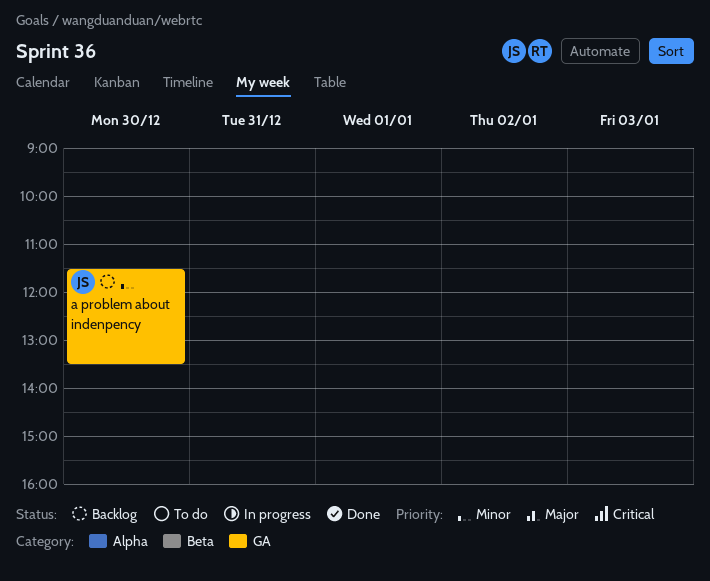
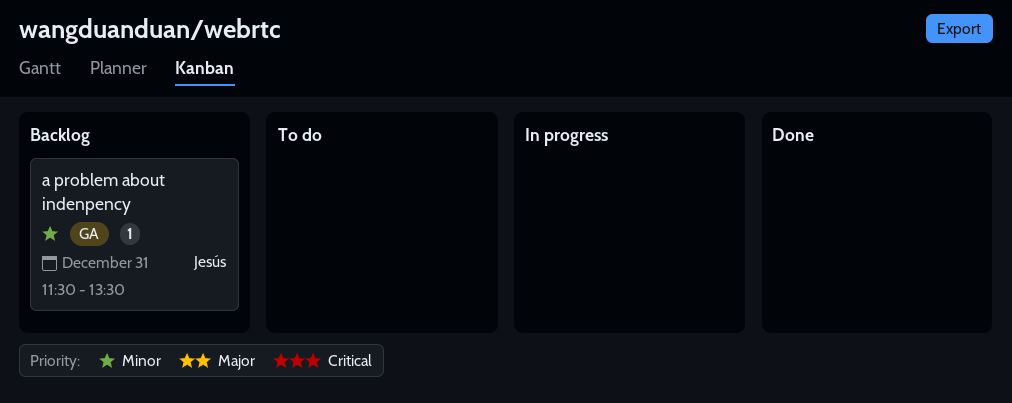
a problem about indenpency, day: Dec 30 -> Dec 31

